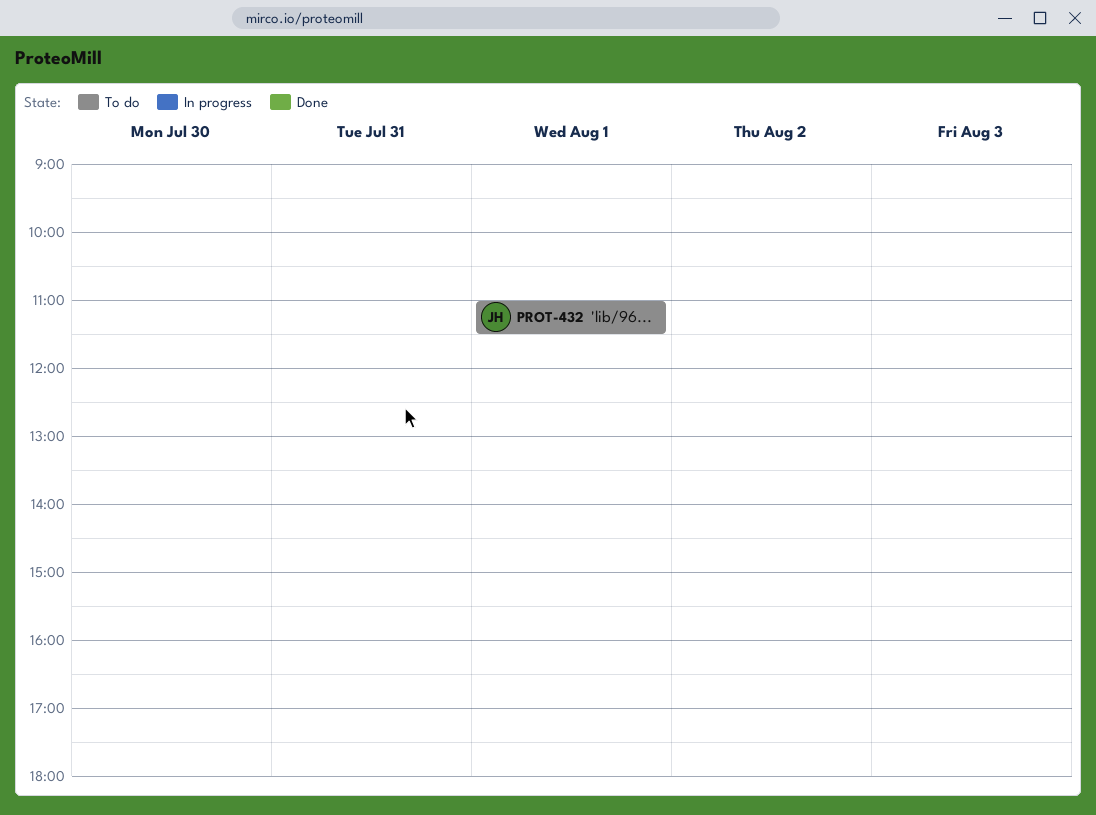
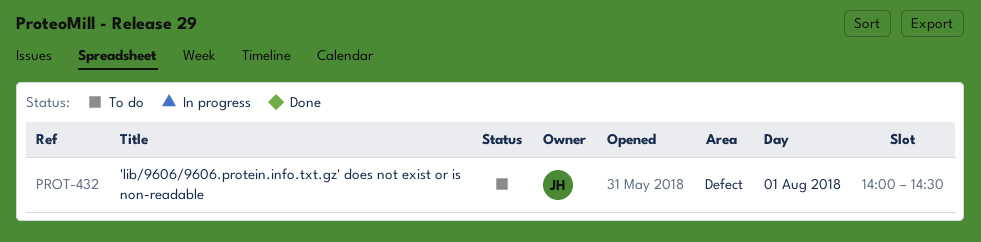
PROT-432, begins: 11:00 -> 14:00
PROT-432, ends: 11:30 -> 14:30

